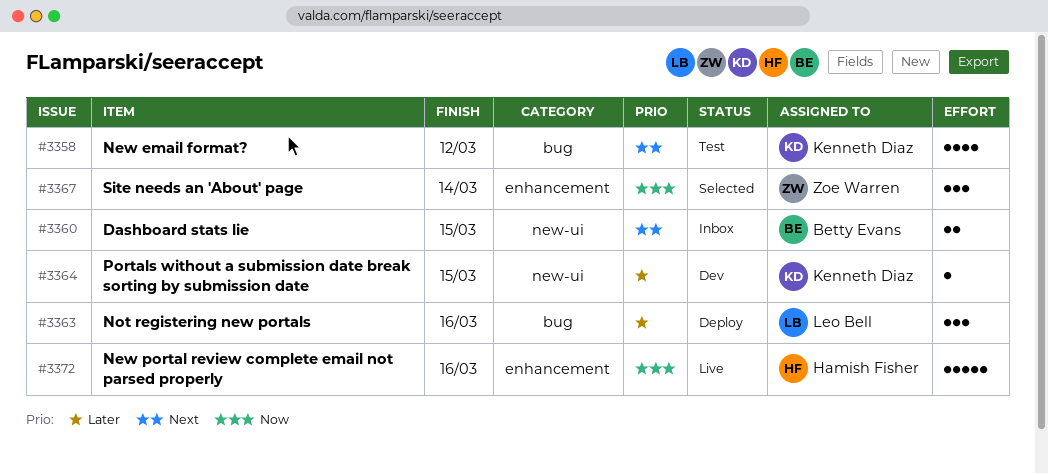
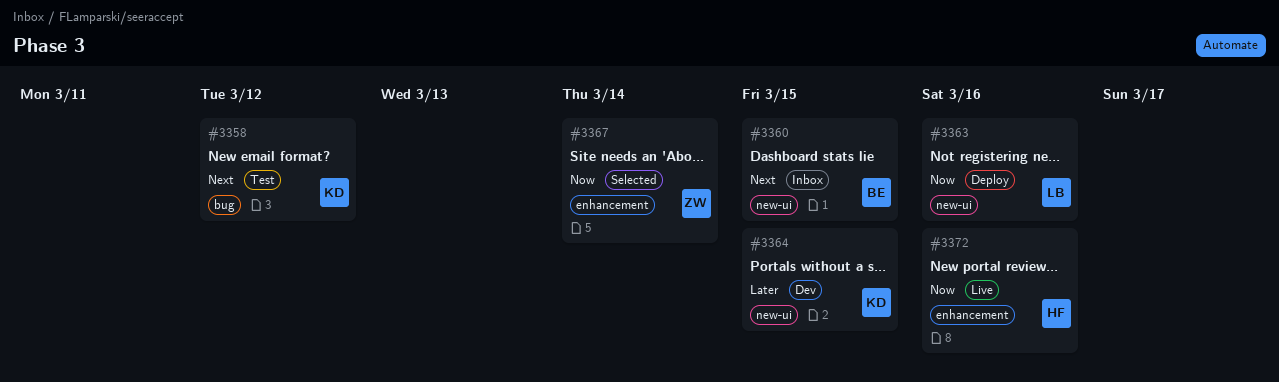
#3363, priority: Later -> Now
#3363, label: bug -> new-ui

